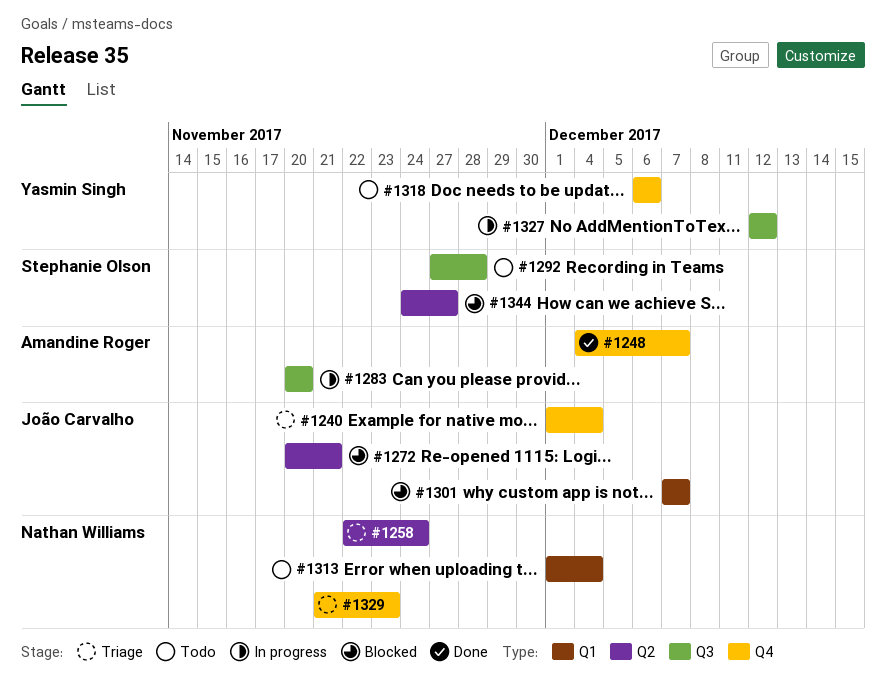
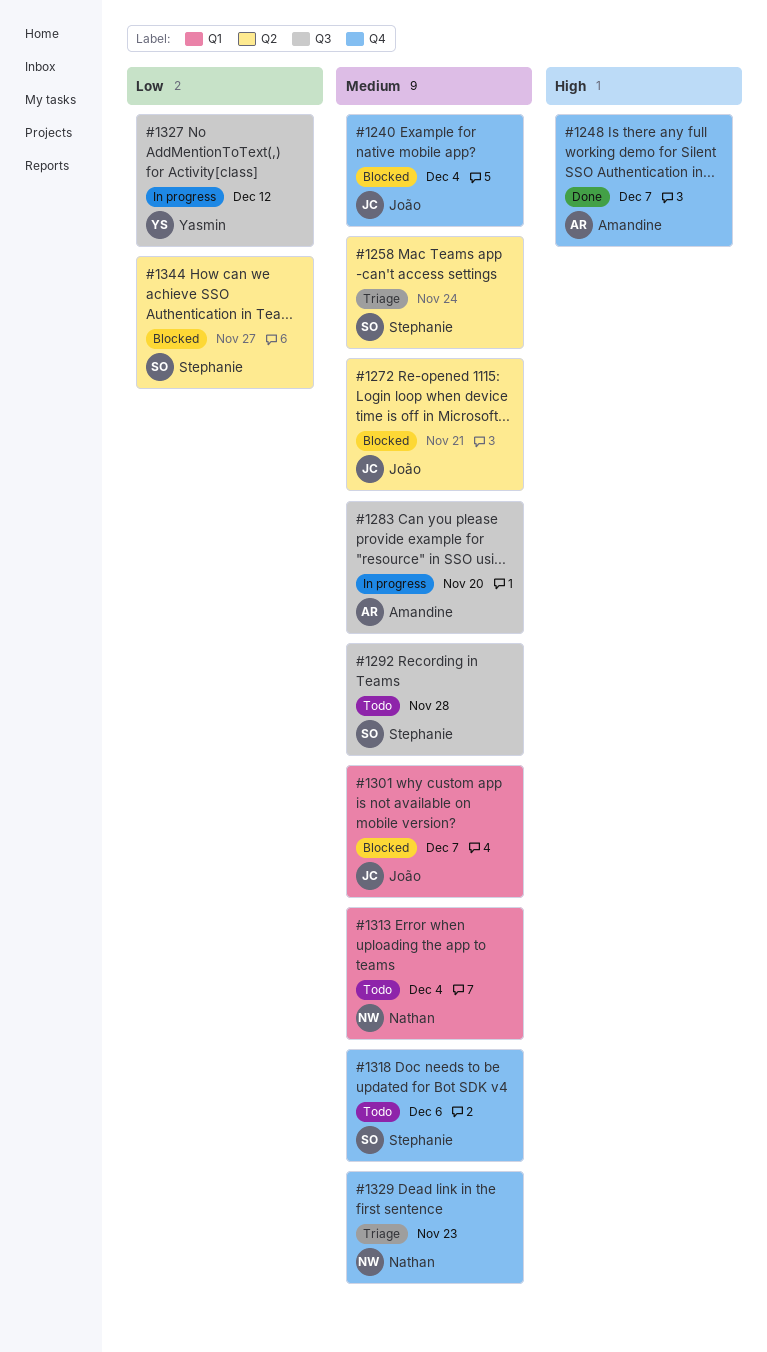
#1240, status: Triage -> Blocked
#1258, owner: Nathan Williams -> Stephanie Olson
#1318, owner: Yasmin Singh -> Stephanie Olson

